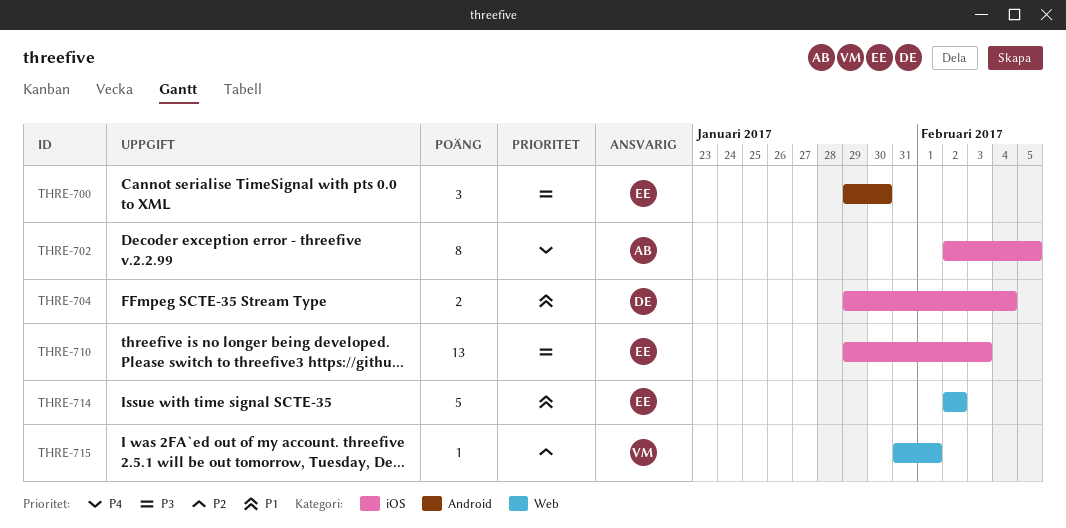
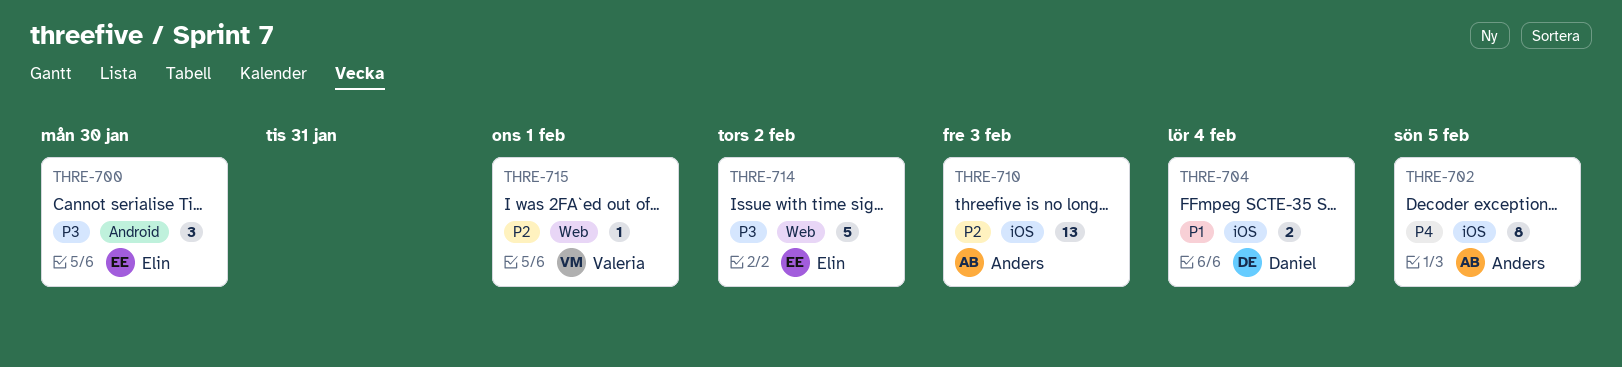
THRE-710, owner: Elin -> Anders
THRE-710, priority: P3 -> P2
THRE-714, priority: P1 -> P3

